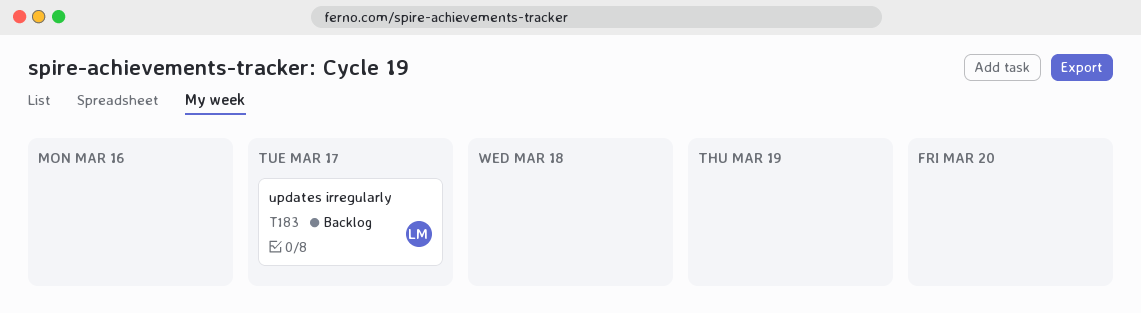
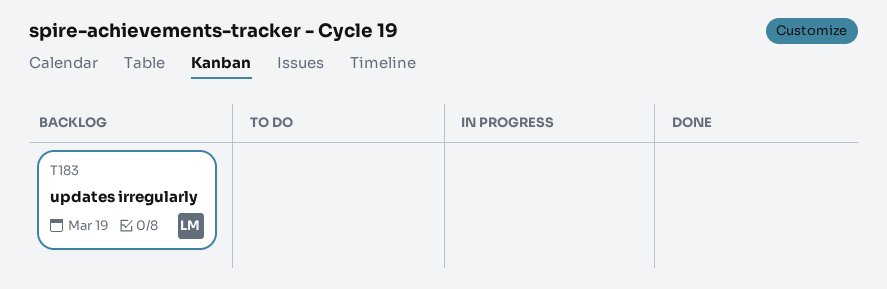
T183, due: Mar 17 -> Mar 19

